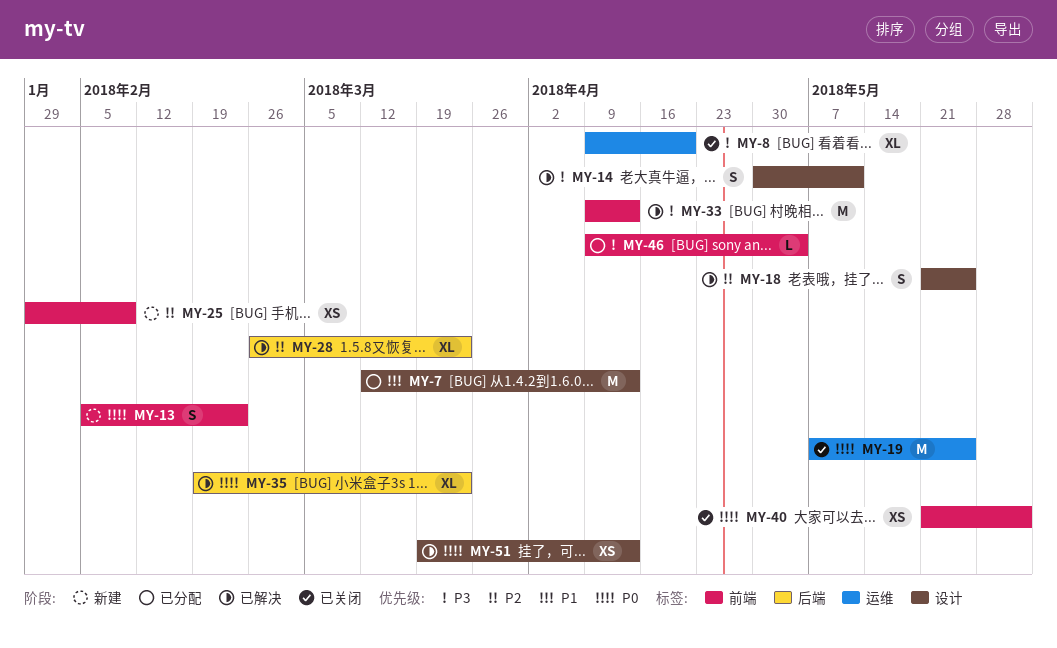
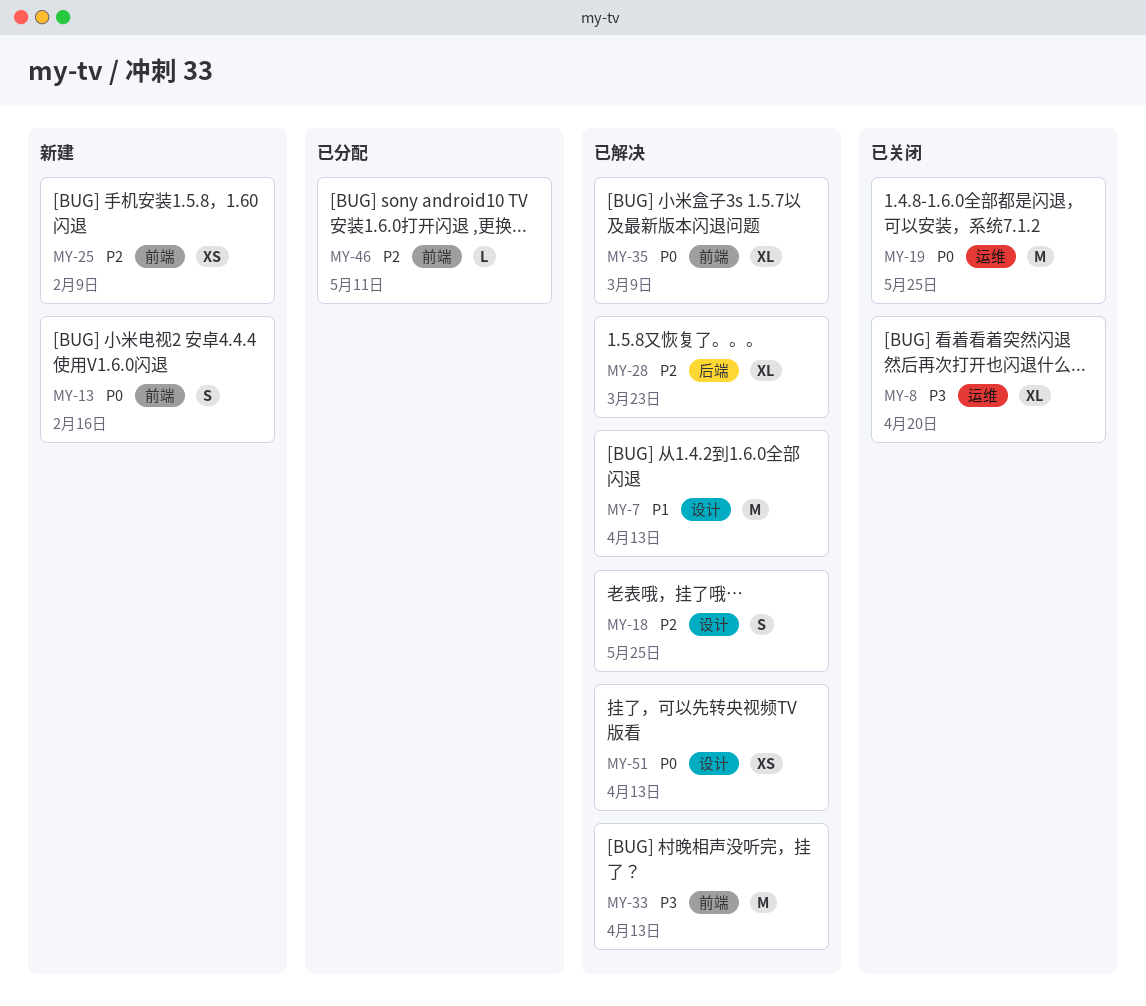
MY-7, status: 已分配 -> 已解决
MY-13, due: Feb 23 -> Feb 16
MY-14: present -> none
MY-35, label: 后端 -> 前端
MY-35, due: Mar 23 -> Mar 9
MY-40: present -> none
MY-46, priority: P3 -> P2
MY-46, due: May 4 -> May 11

